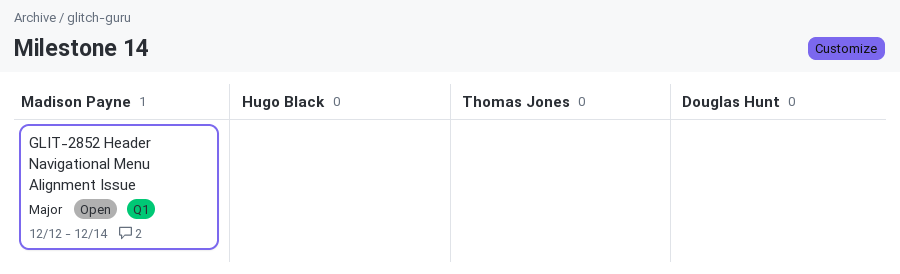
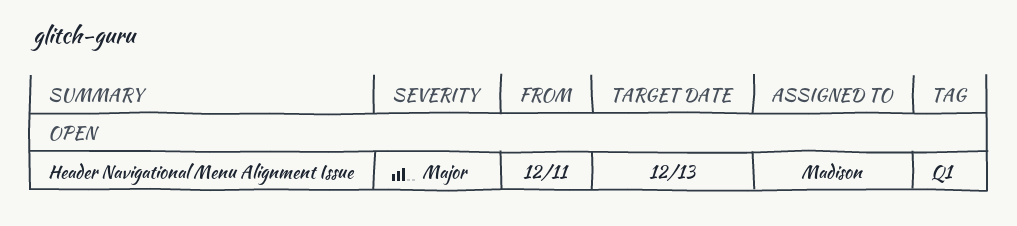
Header Navigational Menu Alignment Issue, start: Dec 12 -> Dec 11
Header Navigational Menu Alignment Issue, due: Dec 14 -> Dec 13

